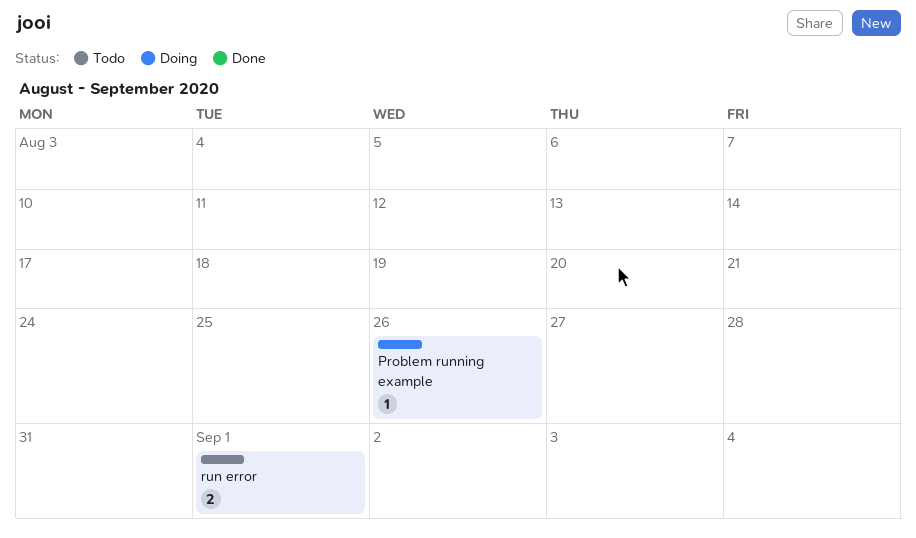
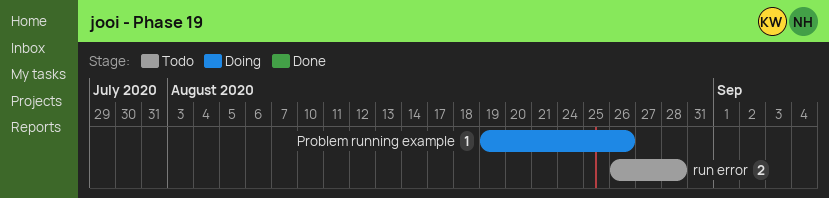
run error, due: Sep 1 -> Aug 28

